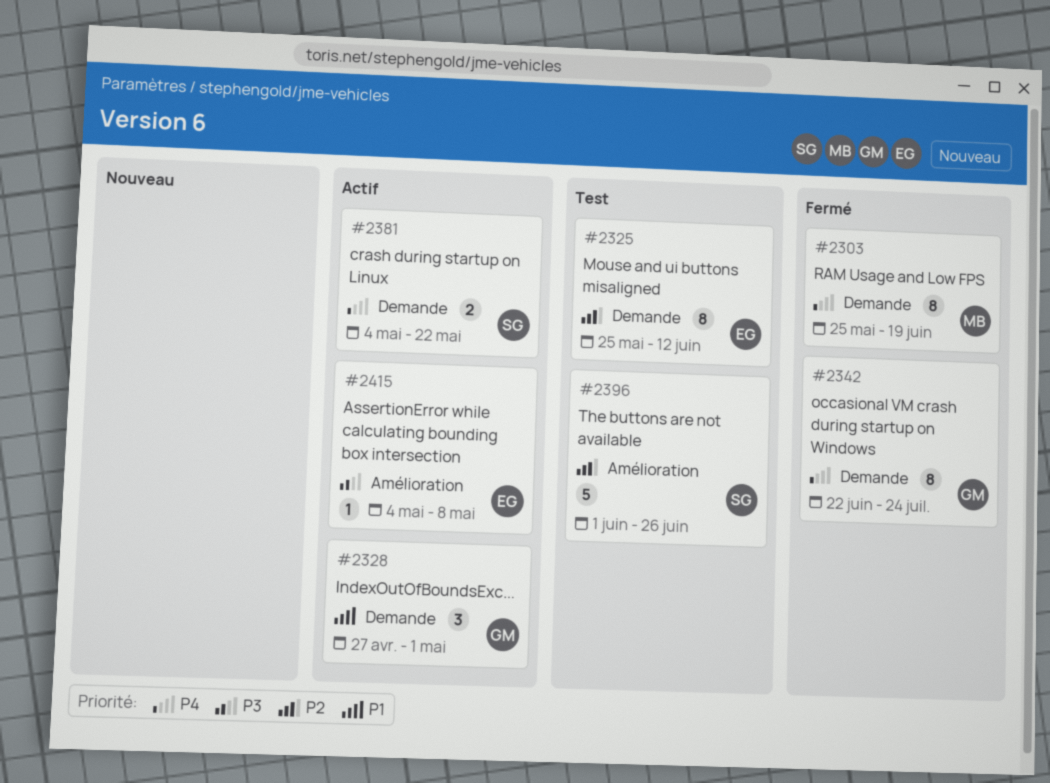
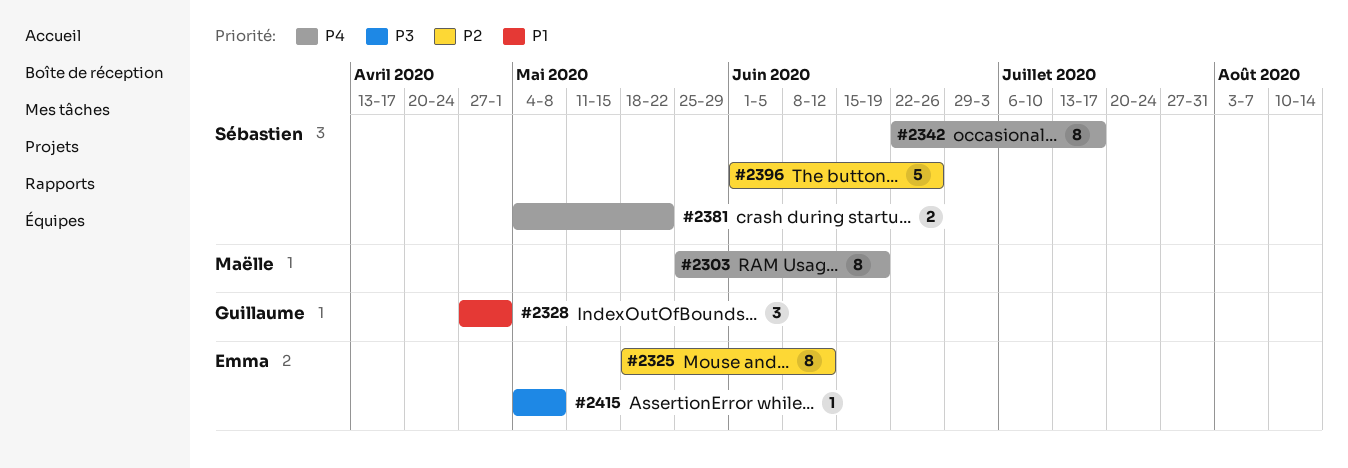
#2325, start: May 25 -> May 18
#2342, owner: Guillaume -> Sébastien
#2342, due: Jul 24 -> Jul 17

